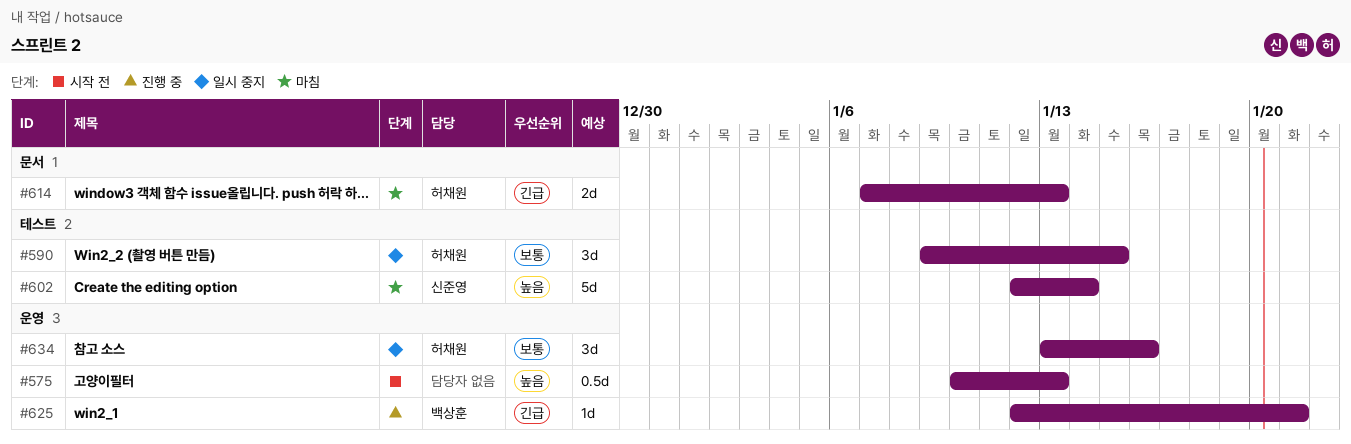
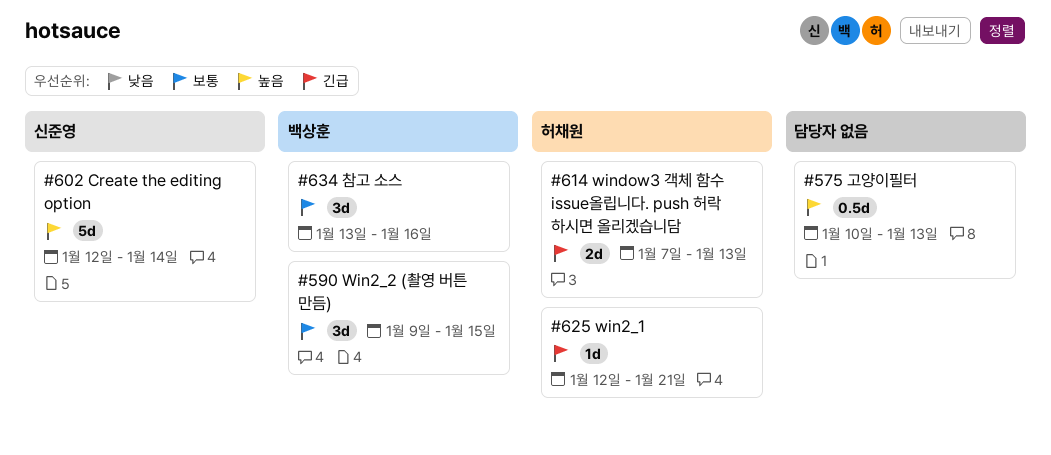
#590, owner: 허채원 -> 백상훈
#625, owner: 백상훈 -> 허채원
#634, owner: 허채원 -> 백상훈

